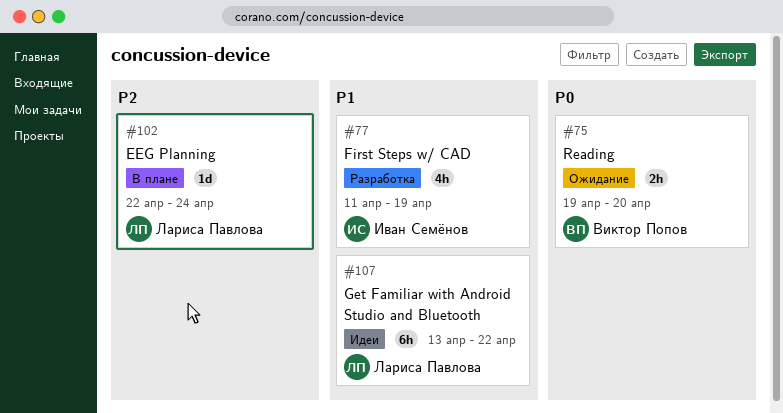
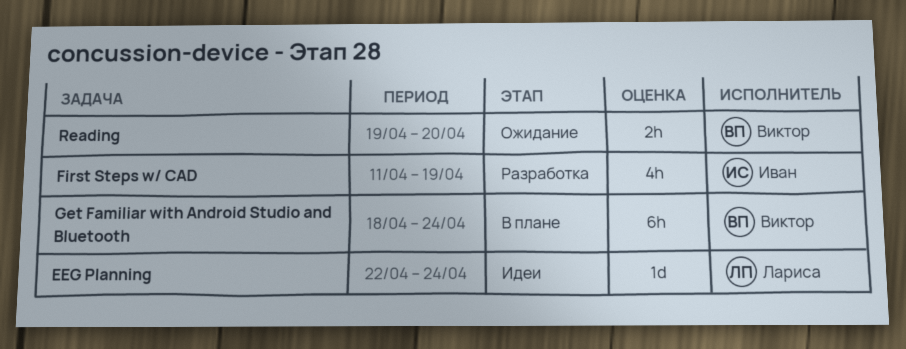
EEG Planning, status: В плане -> Идеи
Get Familiar with Android Studio and Bluetooth, status: Идеи -> В плане
Get Familiar with Android Studio and Bluetooth, owner: Лариса Павлова -> Виктор Попов
Get Familiar with Android Studio and Bluetooth, start: Apr 13 -> Apr 18
Get Familiar with Android Studio and Bluetooth, due: Apr 22 -> Apr 24

